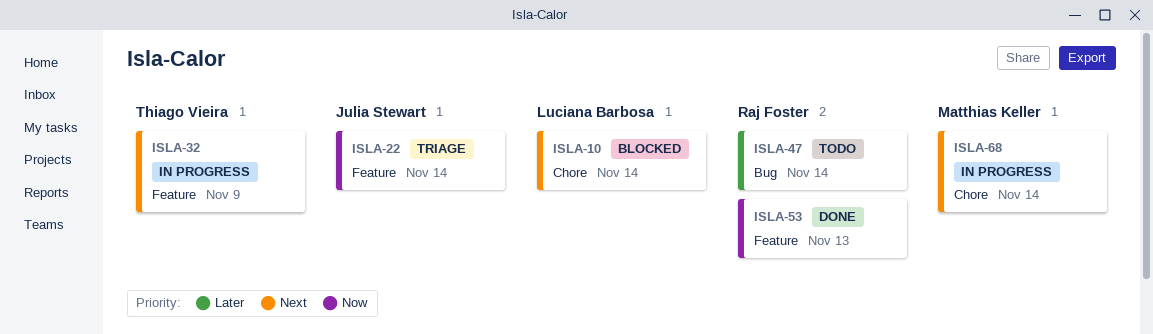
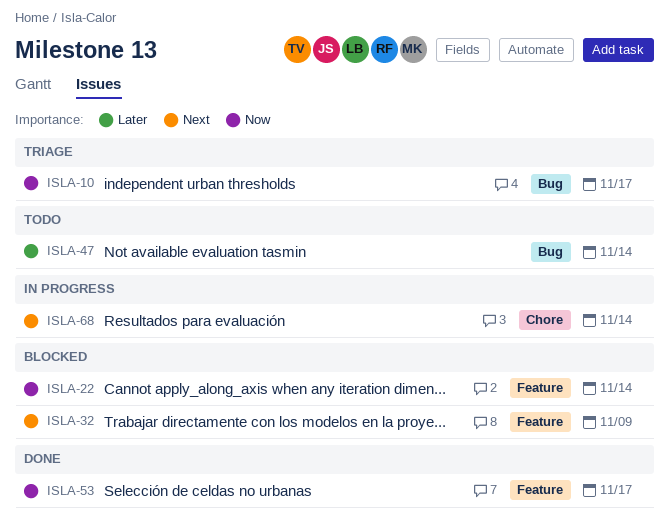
ISLA-10, status: Blocked -> Triage
ISLA-10, priority: Next -> Now
ISLA-10, label: Chore -> Bug
ISLA-10, due: Nov 14 -> Nov 17
ISLA-22, status: Triage -> Blocked
ISLA-32, status: In progress -> Blocked
ISLA-53, due: Nov 13 -> Nov 17

